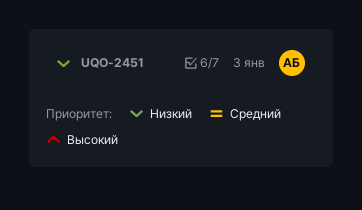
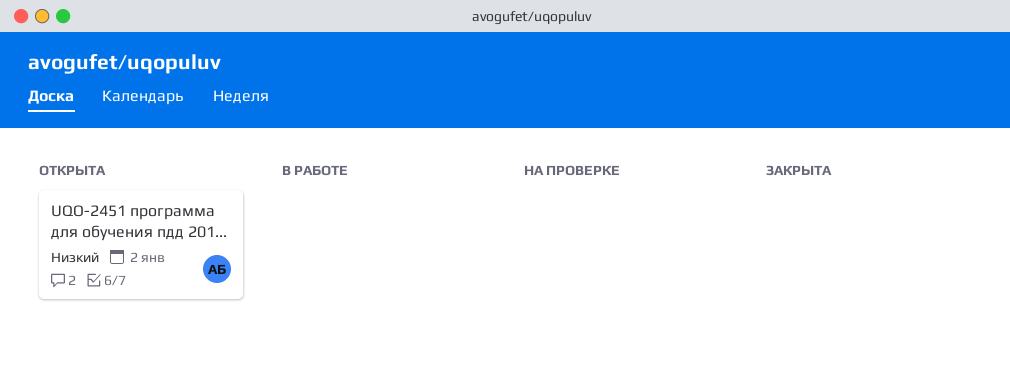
UQO-2451, due: Jan 3 -> Jan 2

